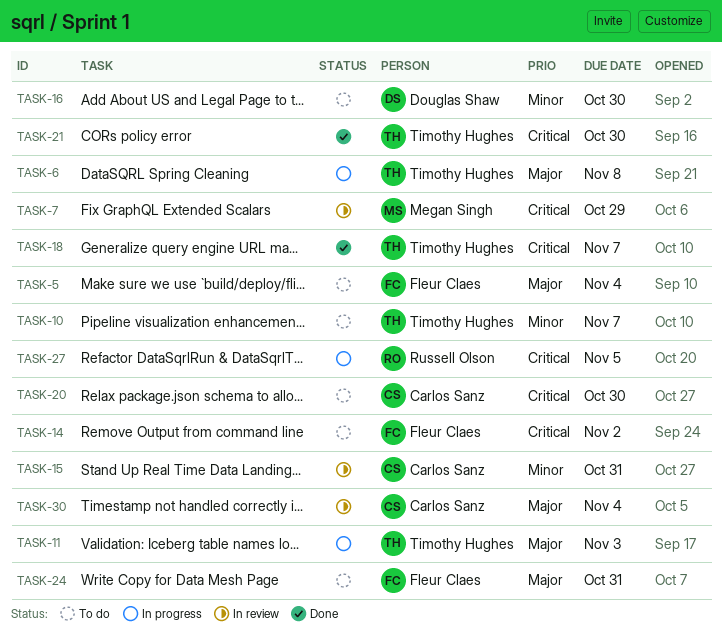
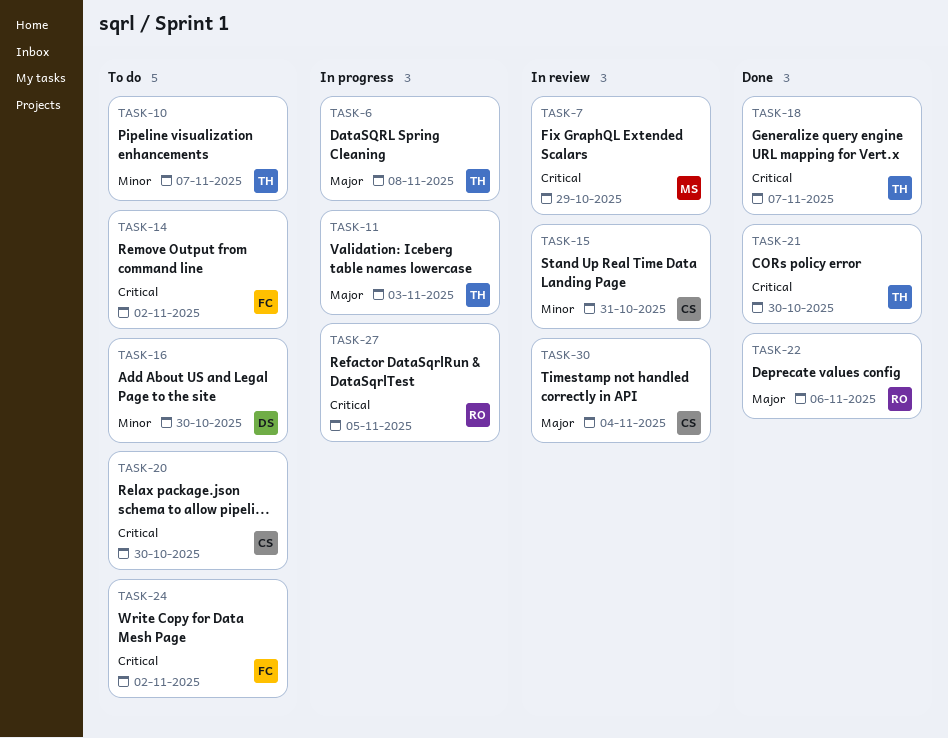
TASK-5: present -> none
TASK-22: none -> present
TASK-24, priority: Major -> Critical
TASK-24, due: Oct 31 -> Nov 2

